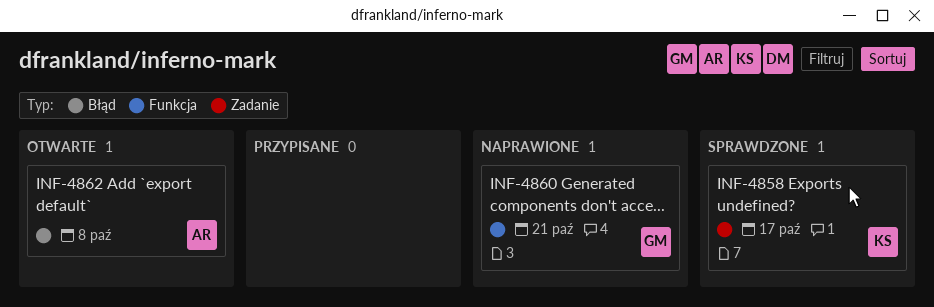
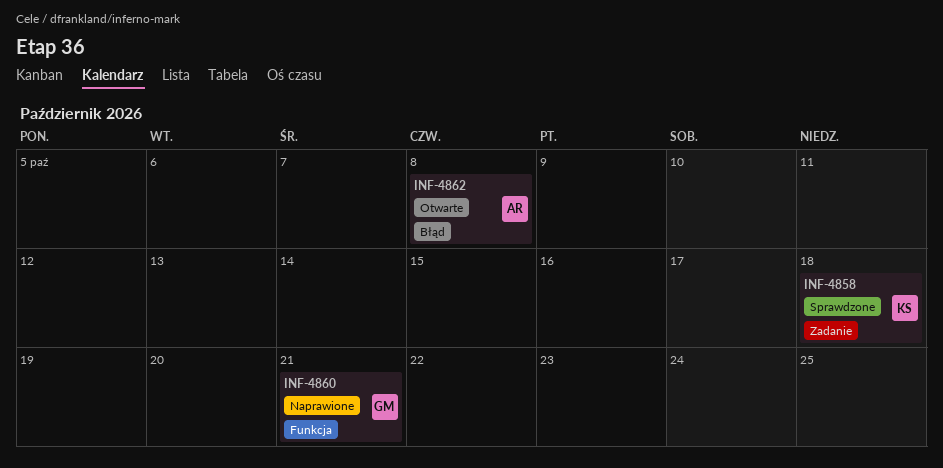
INF-4858, due: Oct 17 -> Oct 18

